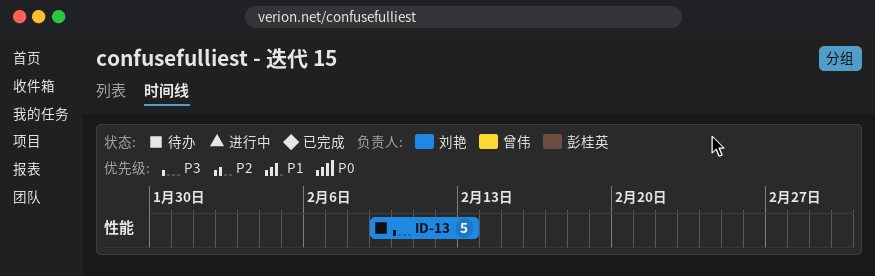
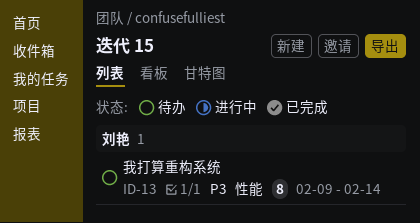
ID-13, estimate: 5 -> 8
ID-13, due: Feb 13 -> Feb 14

